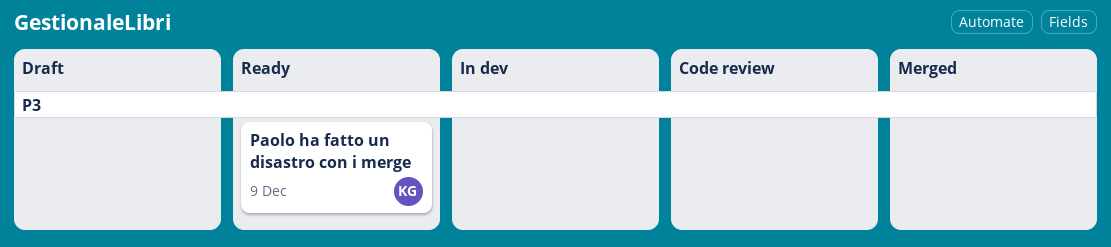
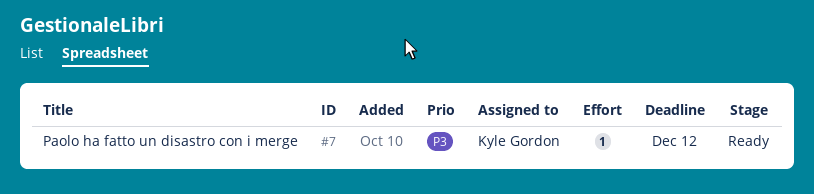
Paolo ha fatto un disastro con i merge, due: Dec 9 -> Dec 12

